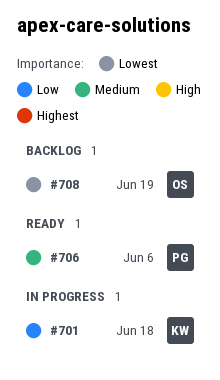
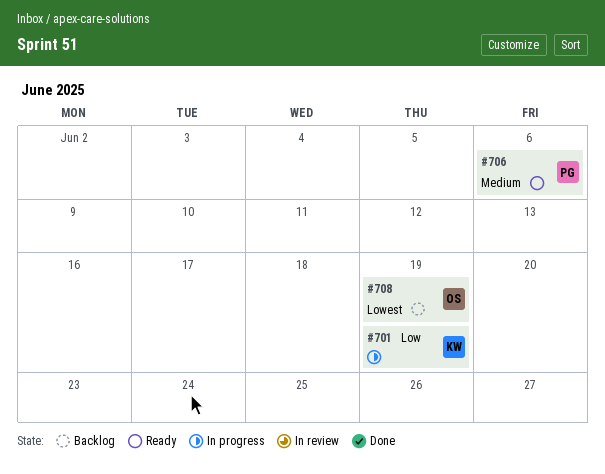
#701, due: Jun 18 -> Jun 19

